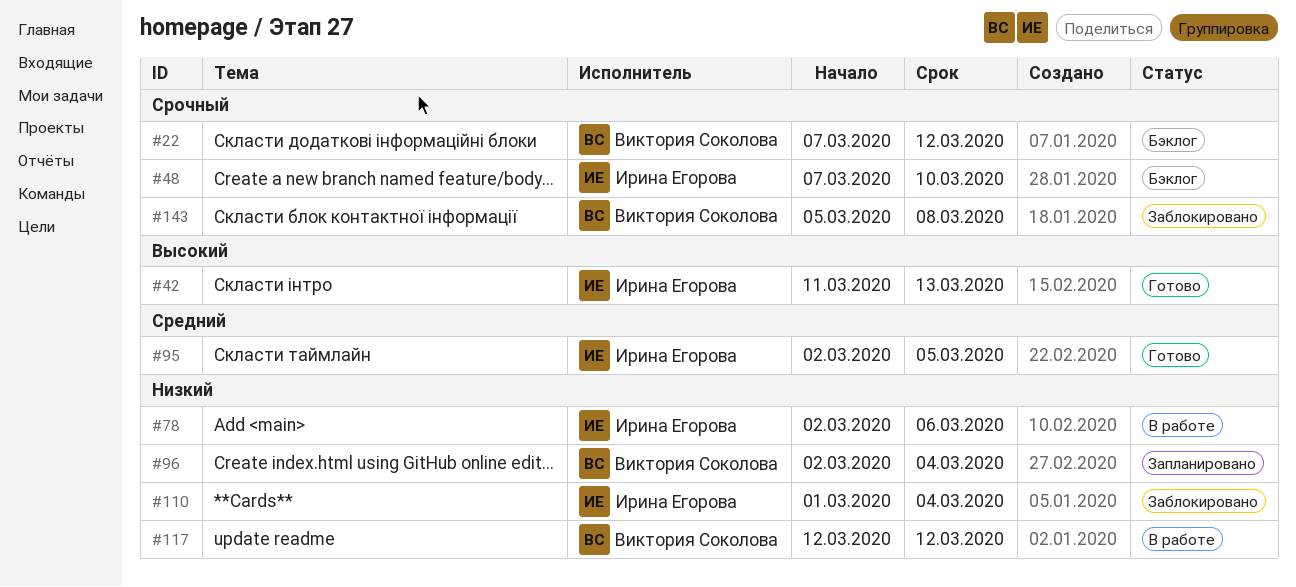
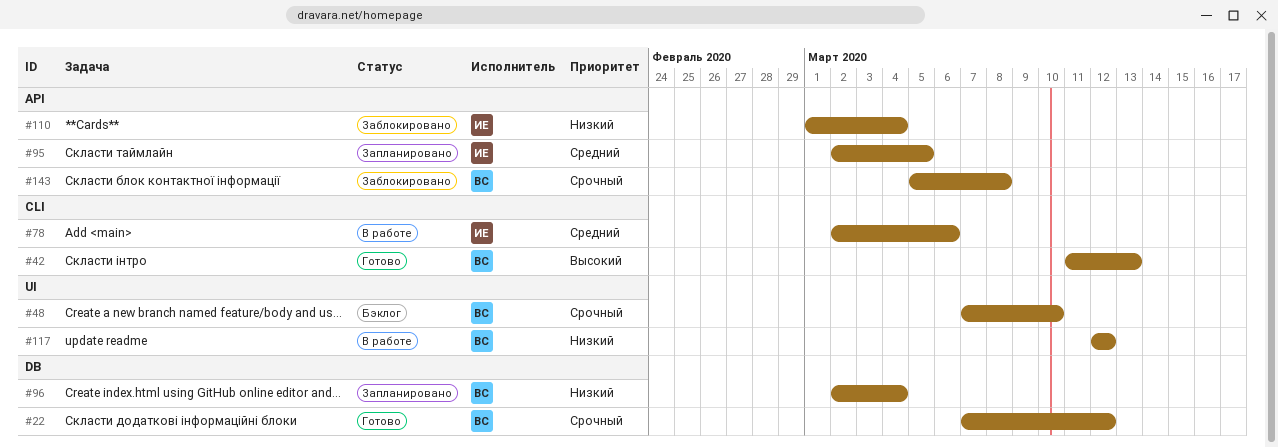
#22, status: Бэклог -> Готово
#42, owner: Ирина Егорова -> Виктория Соколова
#48, owner: Ирина Егорова -> Виктория Соколова
#78, priority: Низкий -> Средний
#95, status: Готово -> Запланировано

